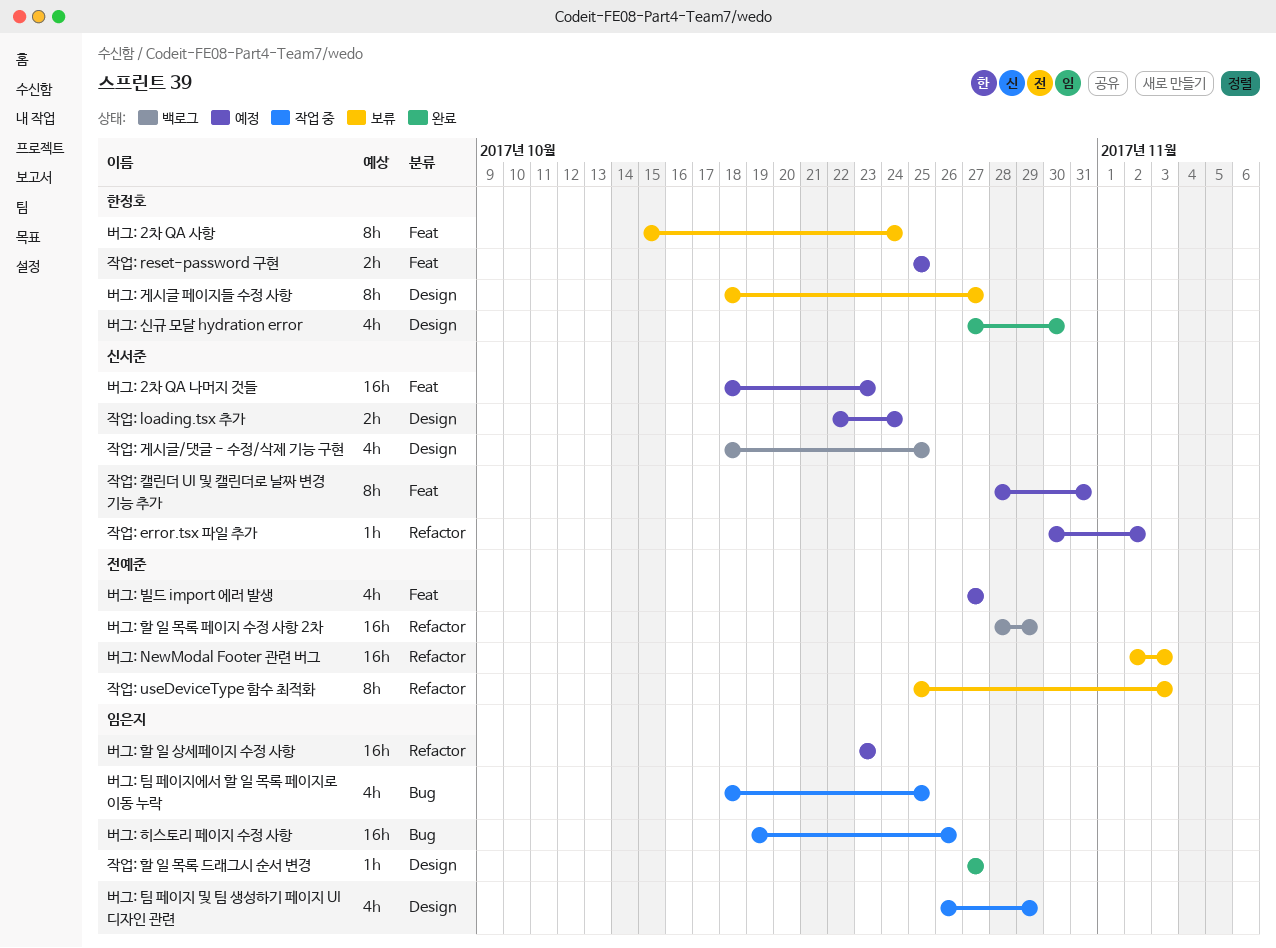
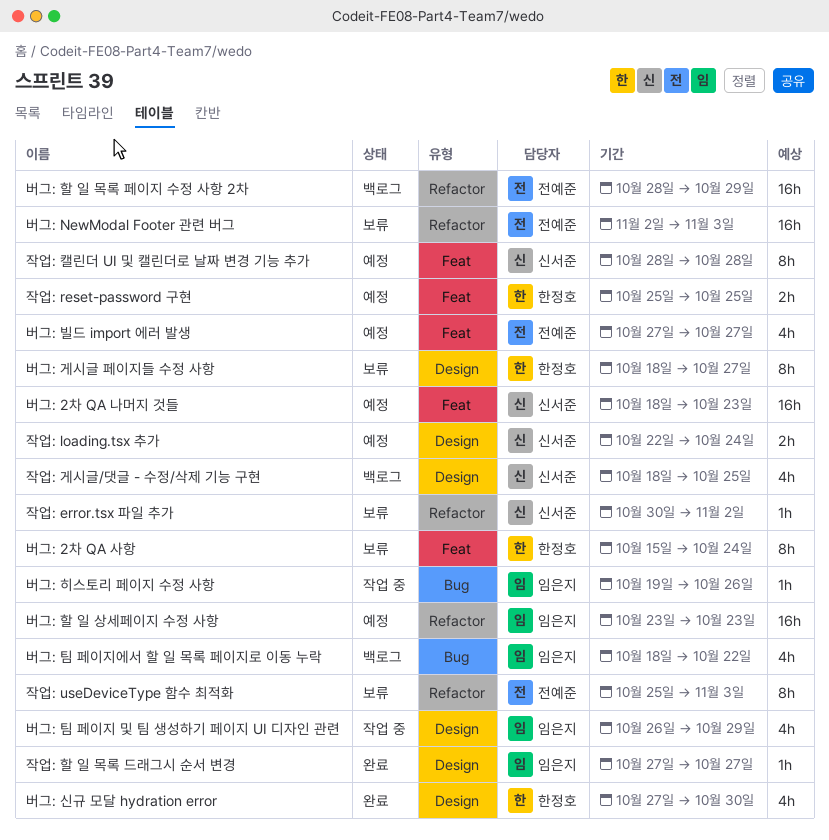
버그: 팀 페이지에서 할 일 목록 페이지로 이동 누락, status: 작업 중 -> 백로그
버그: 팀 페이지에서 할 일 목록 페이지로 이동 누락, due: Oct 25 -> Oct 22
버그: 히스토리 페이지 수정 사항, estimate: 16h -> 1h
작업: error.tsx 파일 추가, status: 예정 -> 보류
작업: 캘린더 UI 및 캘린더로 날짜 변경 기능 추가, due: Oct 31 -> Oct 28

